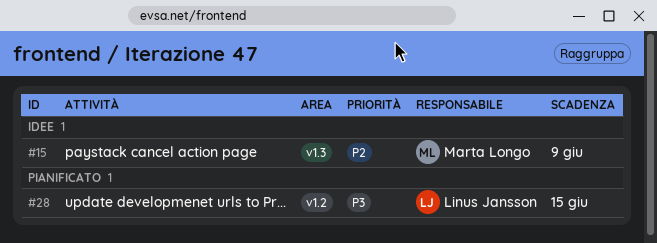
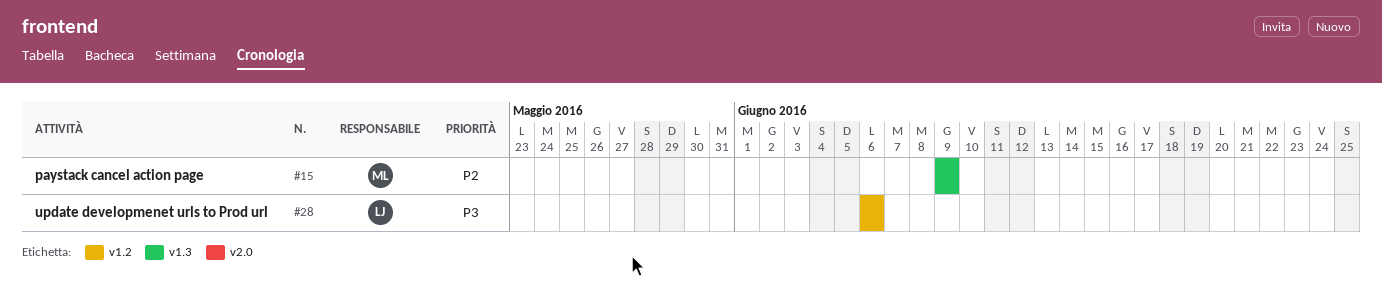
#28, due: Jun 15 -> Jun 6

